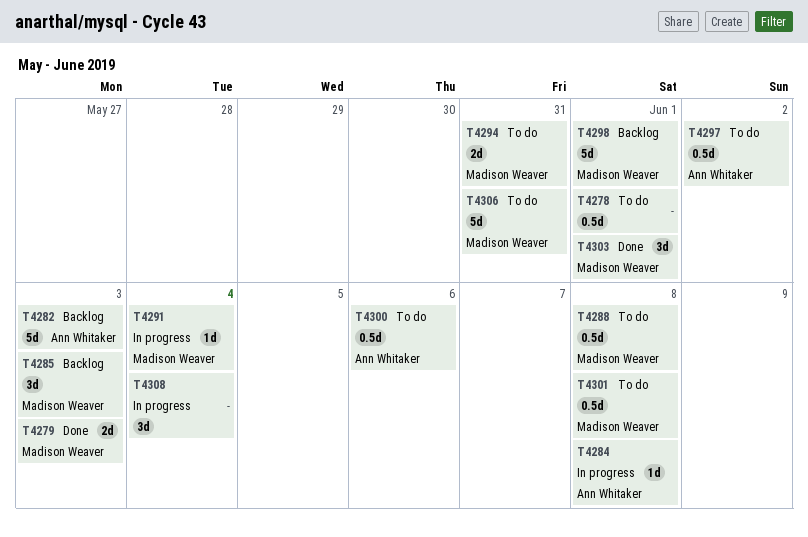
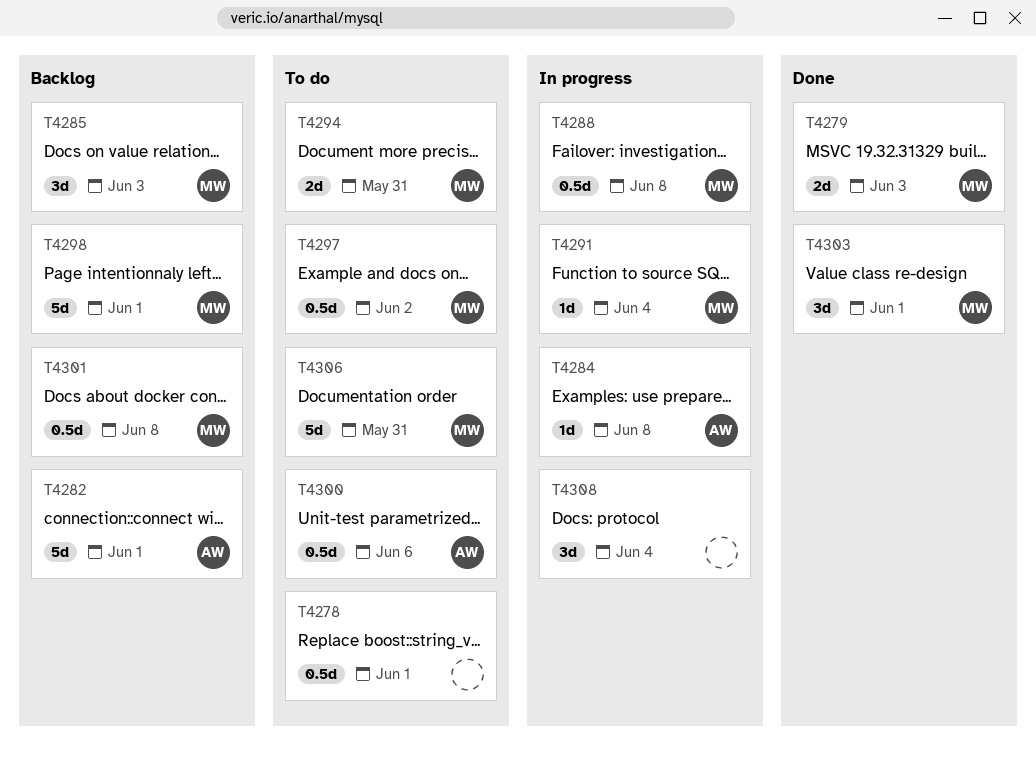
T4282, due: Jun 3 -> Jun 1
T4288, status: To do -> In progress
T4297, owner: Ann Whitaker -> Madison Weaver
T4301, status: To do -> Backlog

